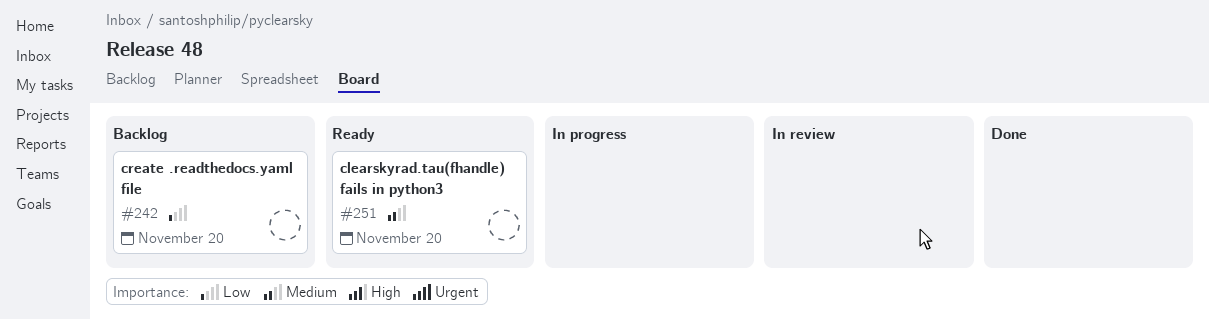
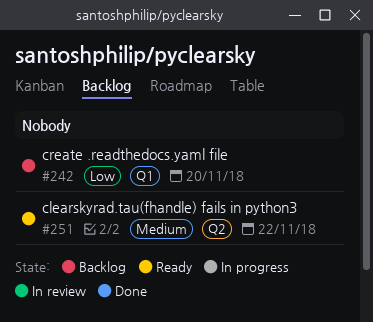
#251, due: Nov 20 -> Nov 22

